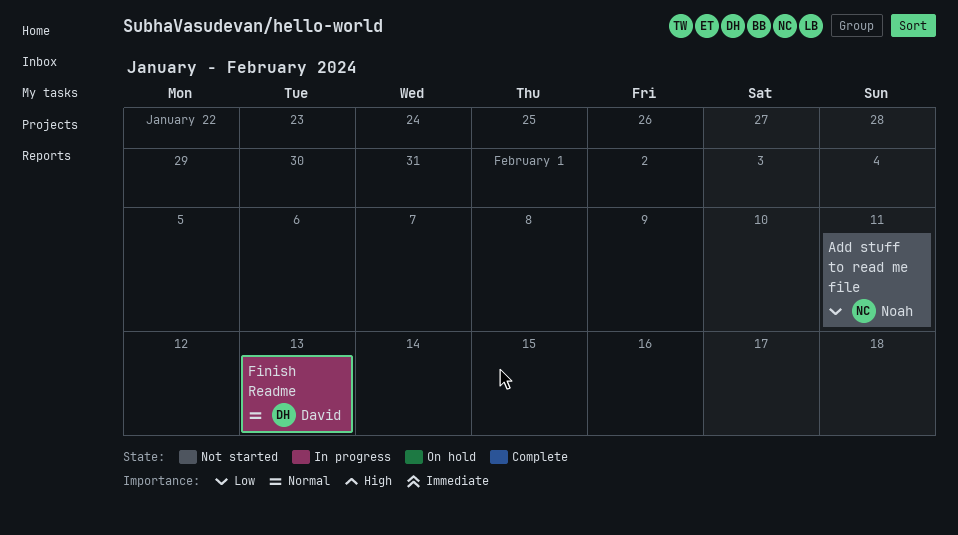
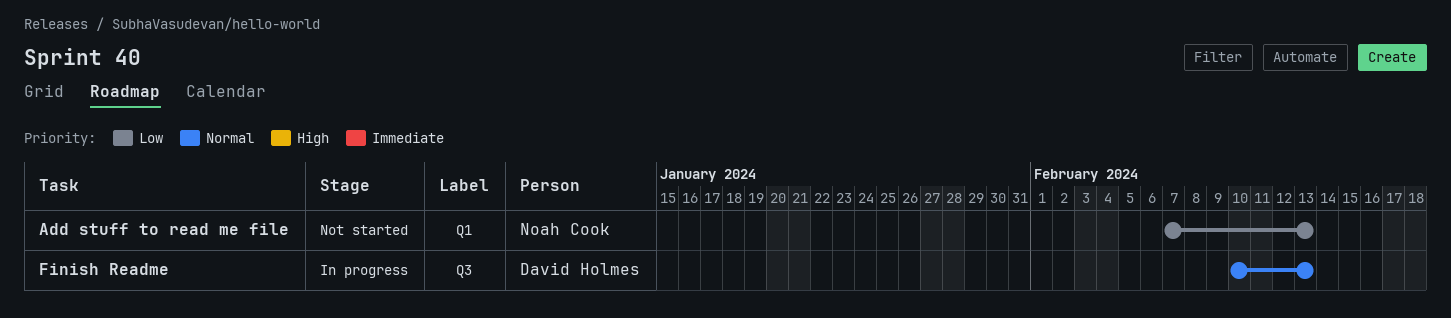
Add stuff to read me file, due: Feb 11 -> Feb 13

